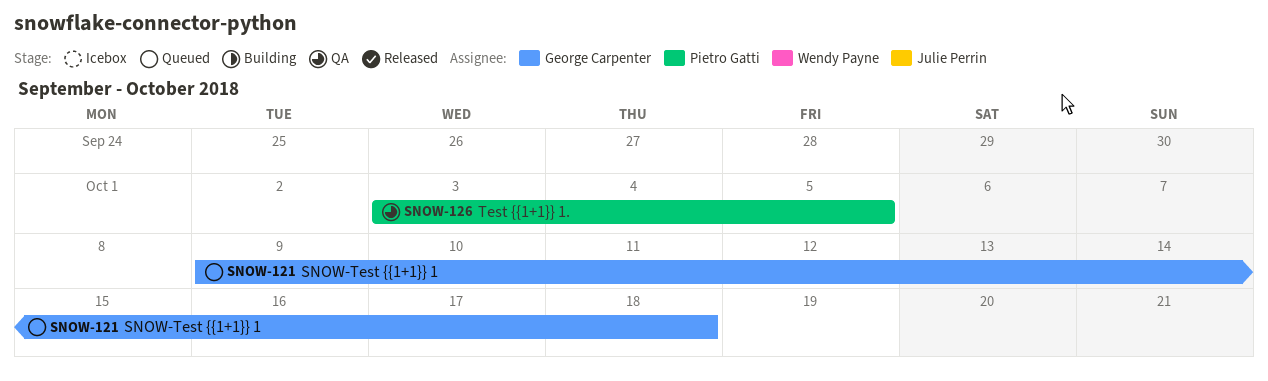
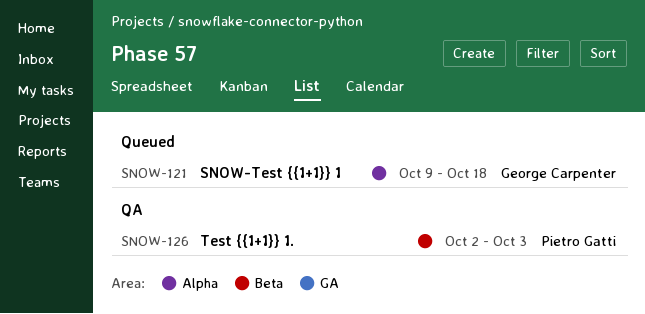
SNOW-126, start: Oct 3 -> Oct 2
SNOW-126, due: Oct 5 -> Oct 3

